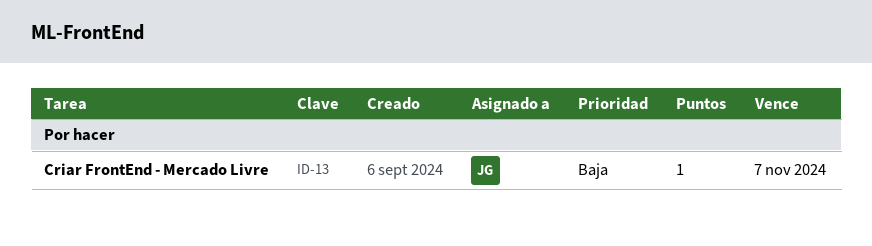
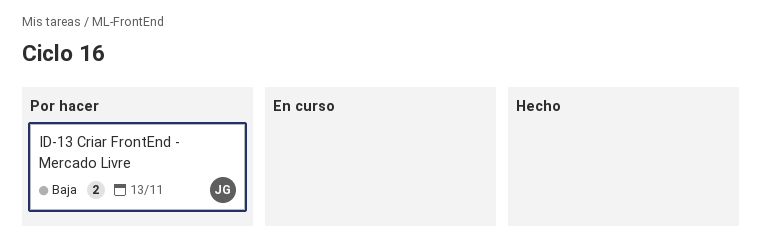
ID-13, estimate: 1 -> 2
ID-13, due: Nov 7 -> Nov 13

